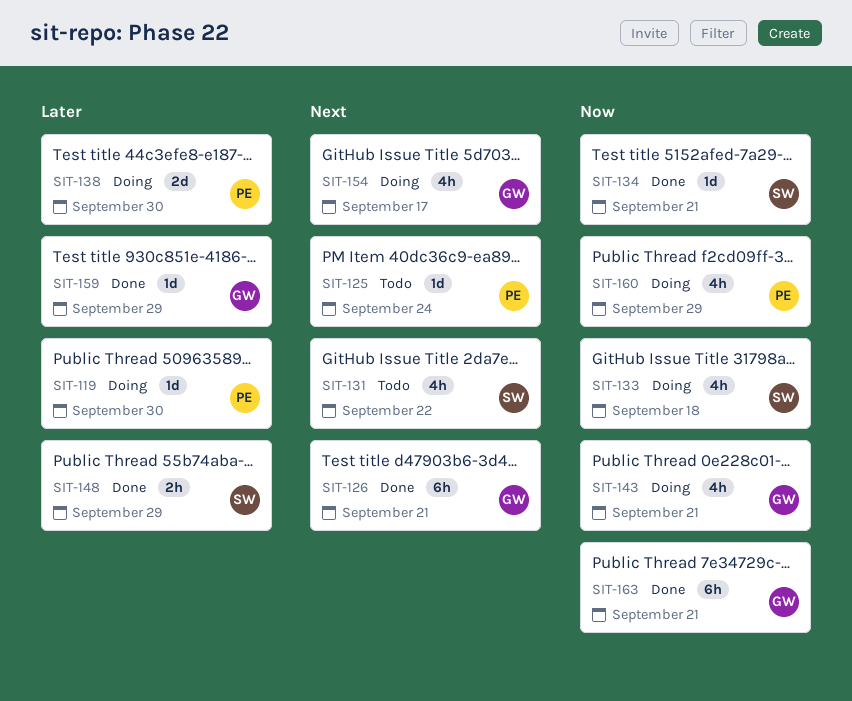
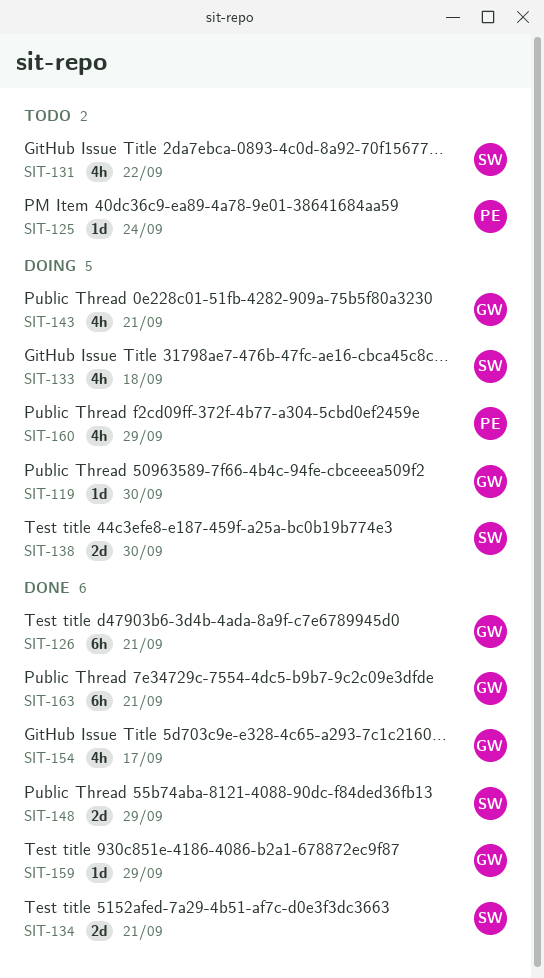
SIT-119, owner: PE -> GW
SIT-134, estimate: 1d -> 2d
SIT-138, owner: PE -> SW
SIT-148, estimate: 2h -> 2d
SIT-154, status: Doing -> Done

